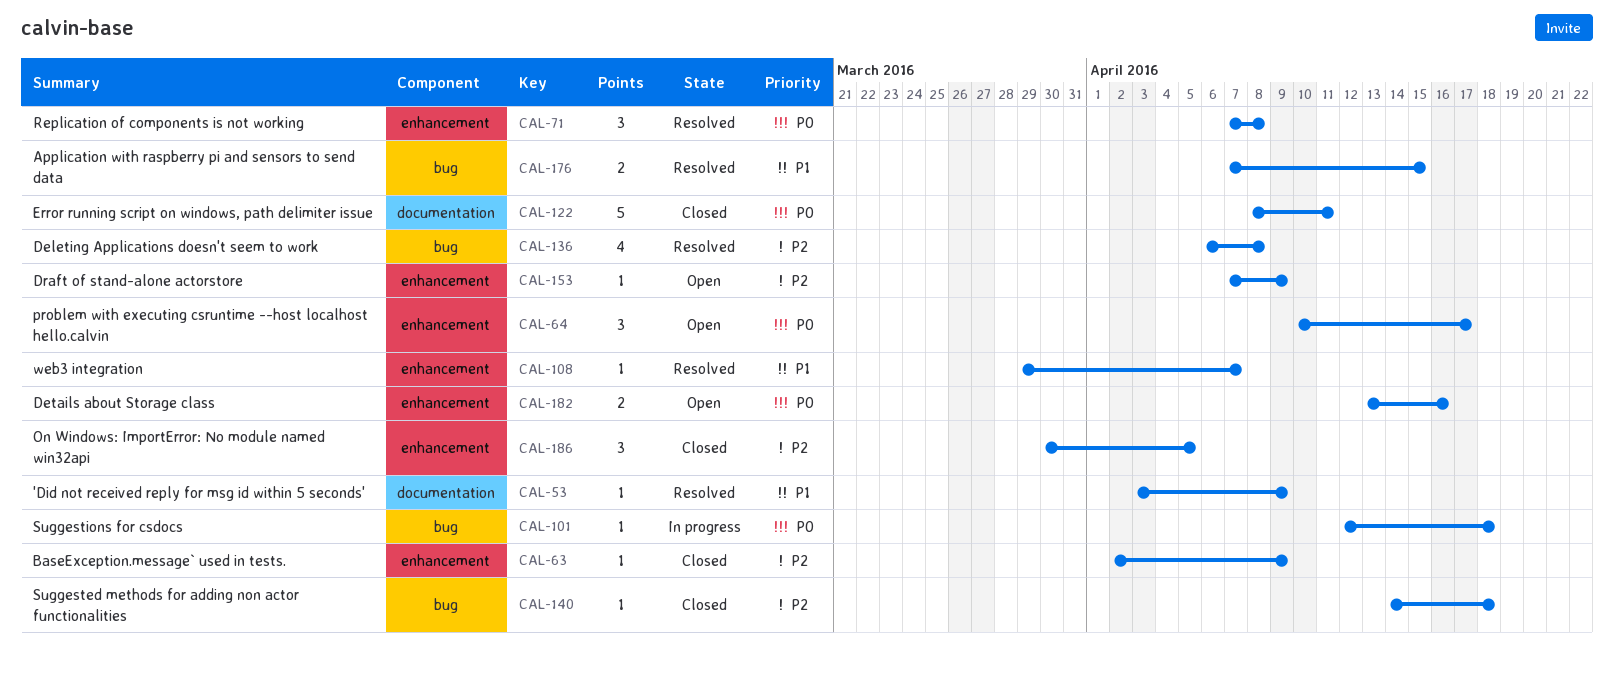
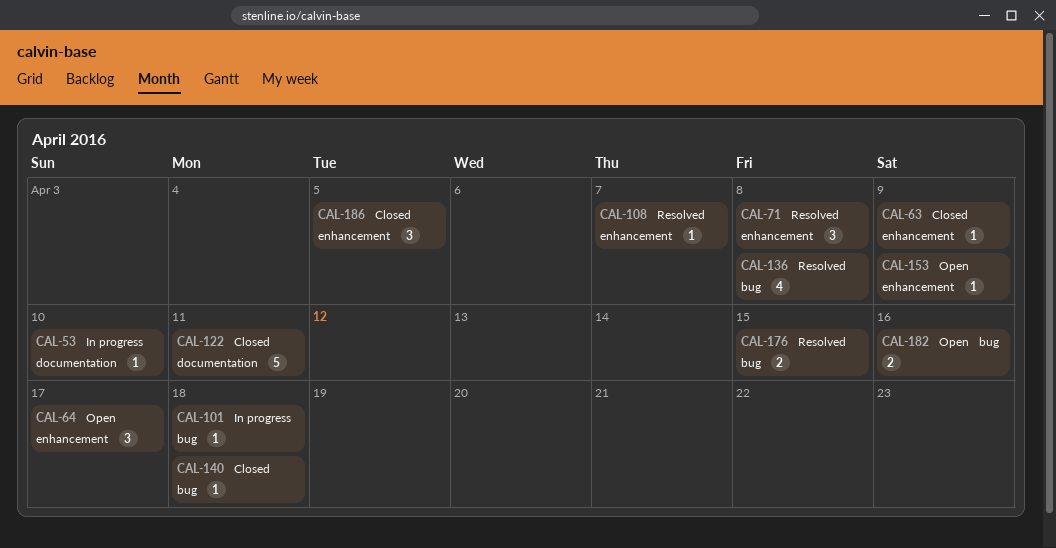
CAL-53, status: Resolved -> In progress
CAL-53, due: Apr 9 -> Apr 10
CAL-182, label: enhancement -> bug

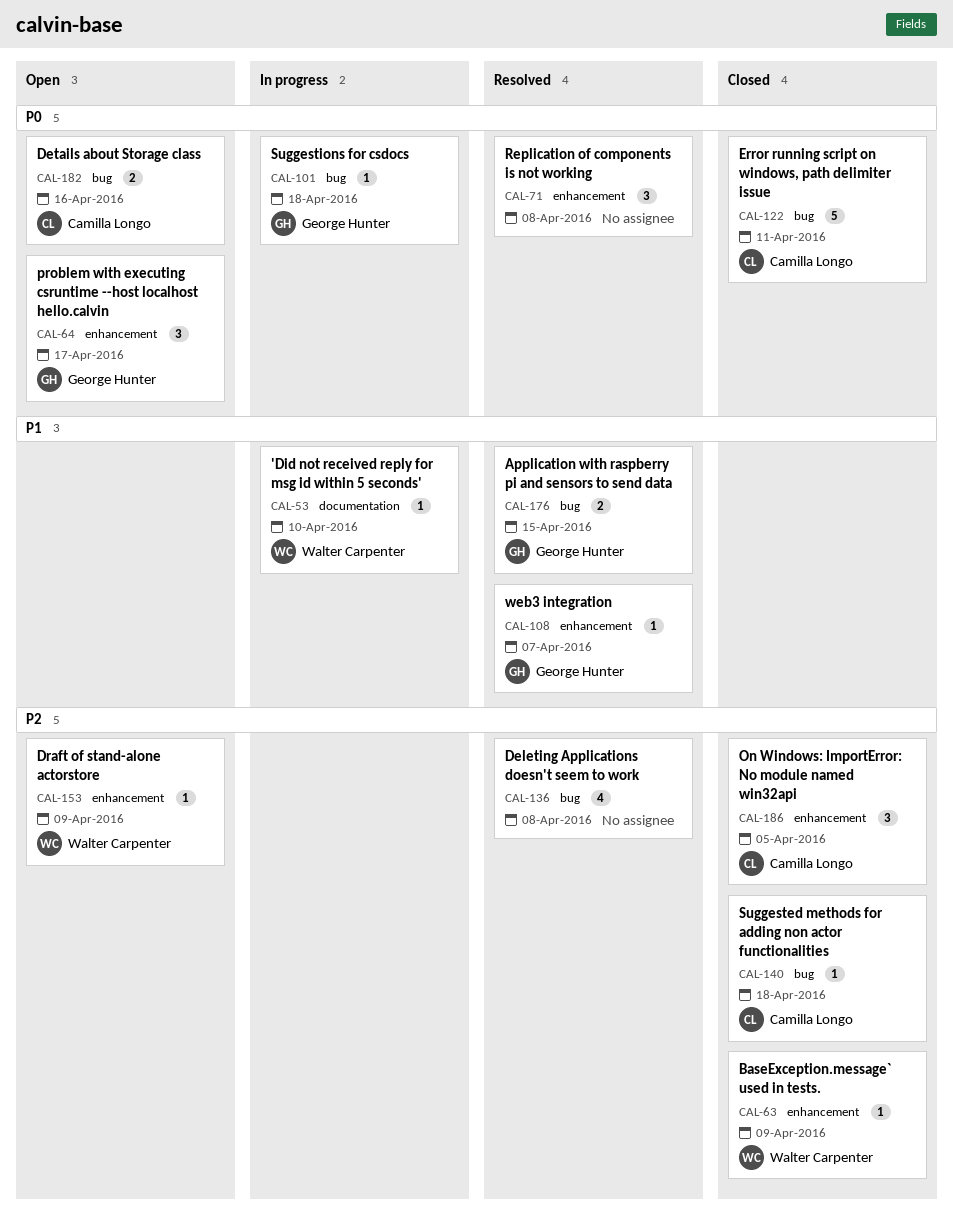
CAL-122, label: documentation -> bug

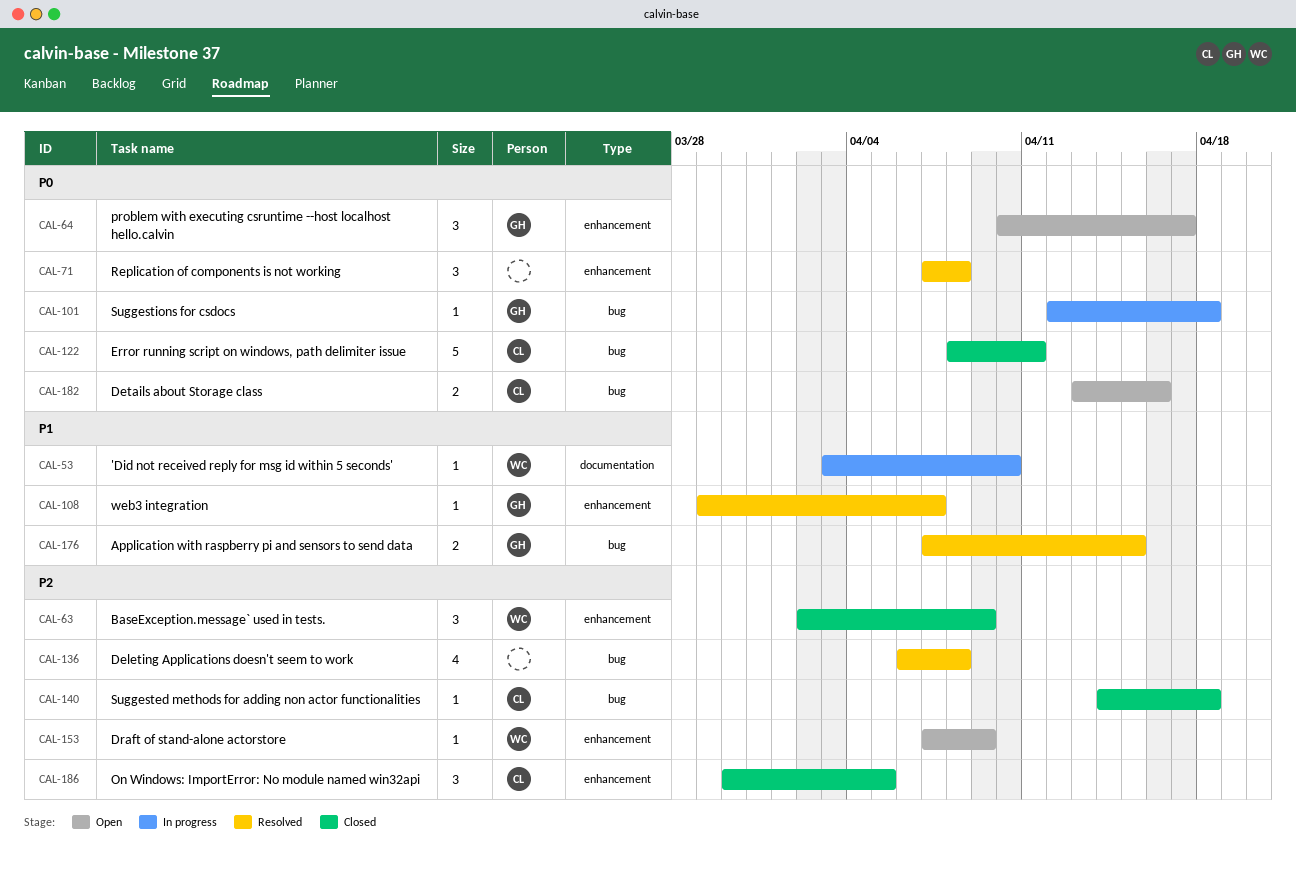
CAL-63, estimate: 1 -> 3

